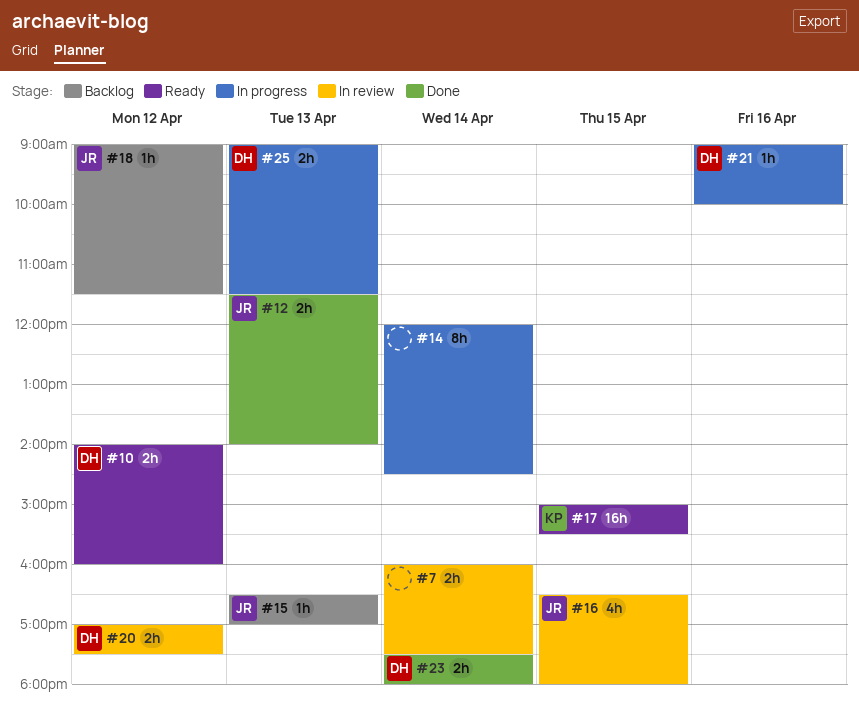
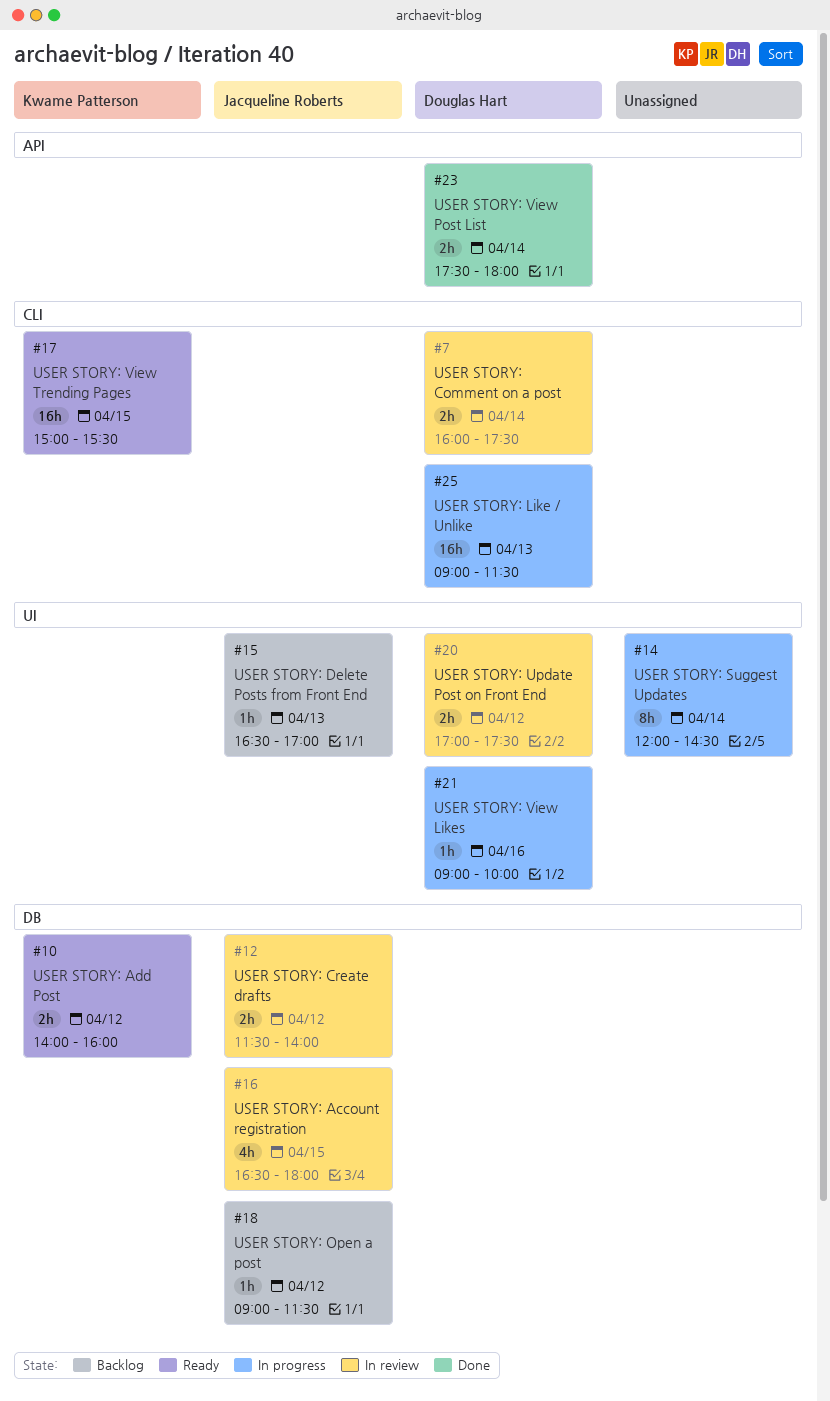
#7, owner: none -> Douglas Hart
#10, owner: Douglas Hart -> Kwame Patterson
#12, status: Done -> In review
#12, day: Apr 13 -> Apr 12
#25, estimate: 2h -> 16h

